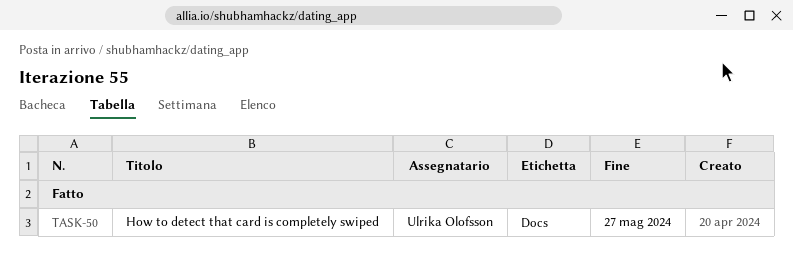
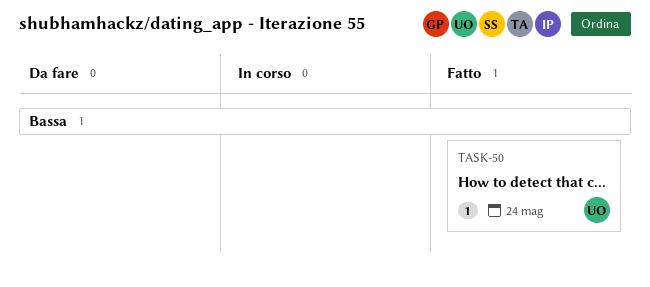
TASK-50, due: May 27 -> May 24

